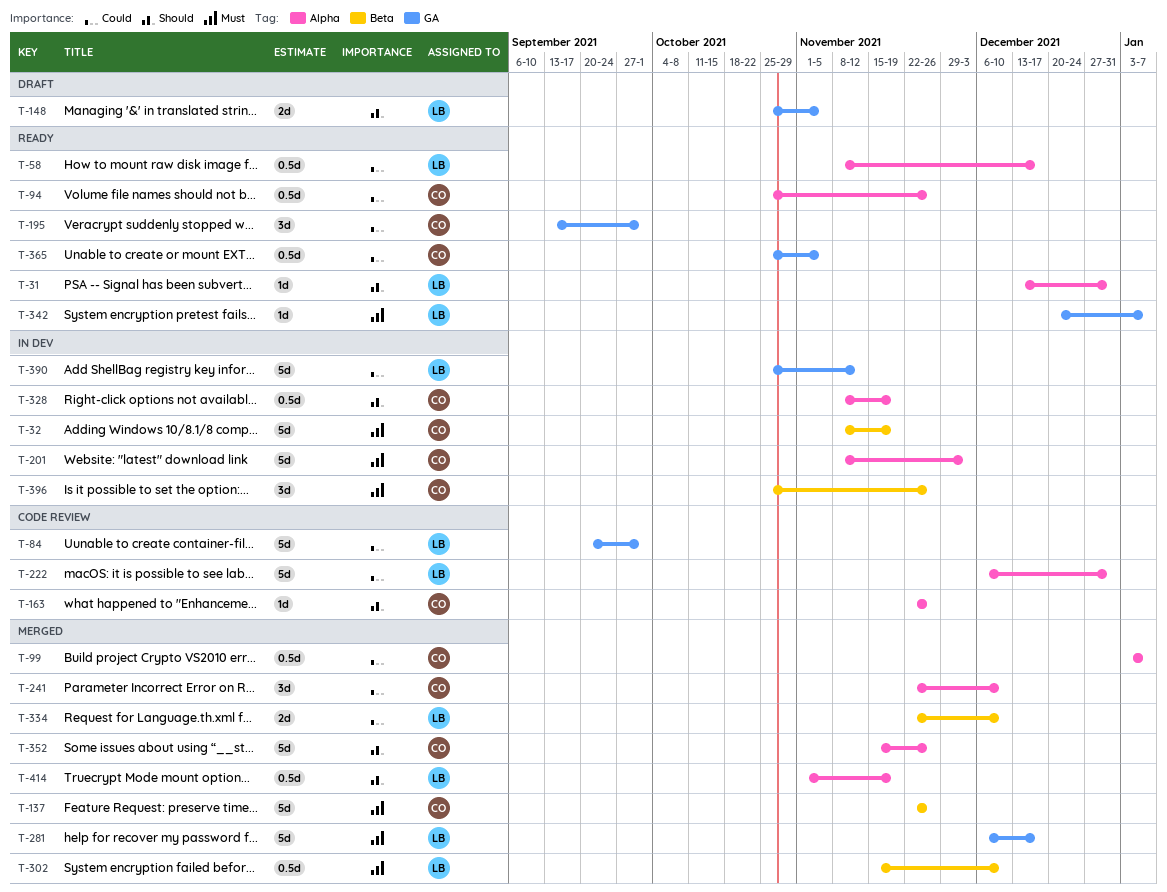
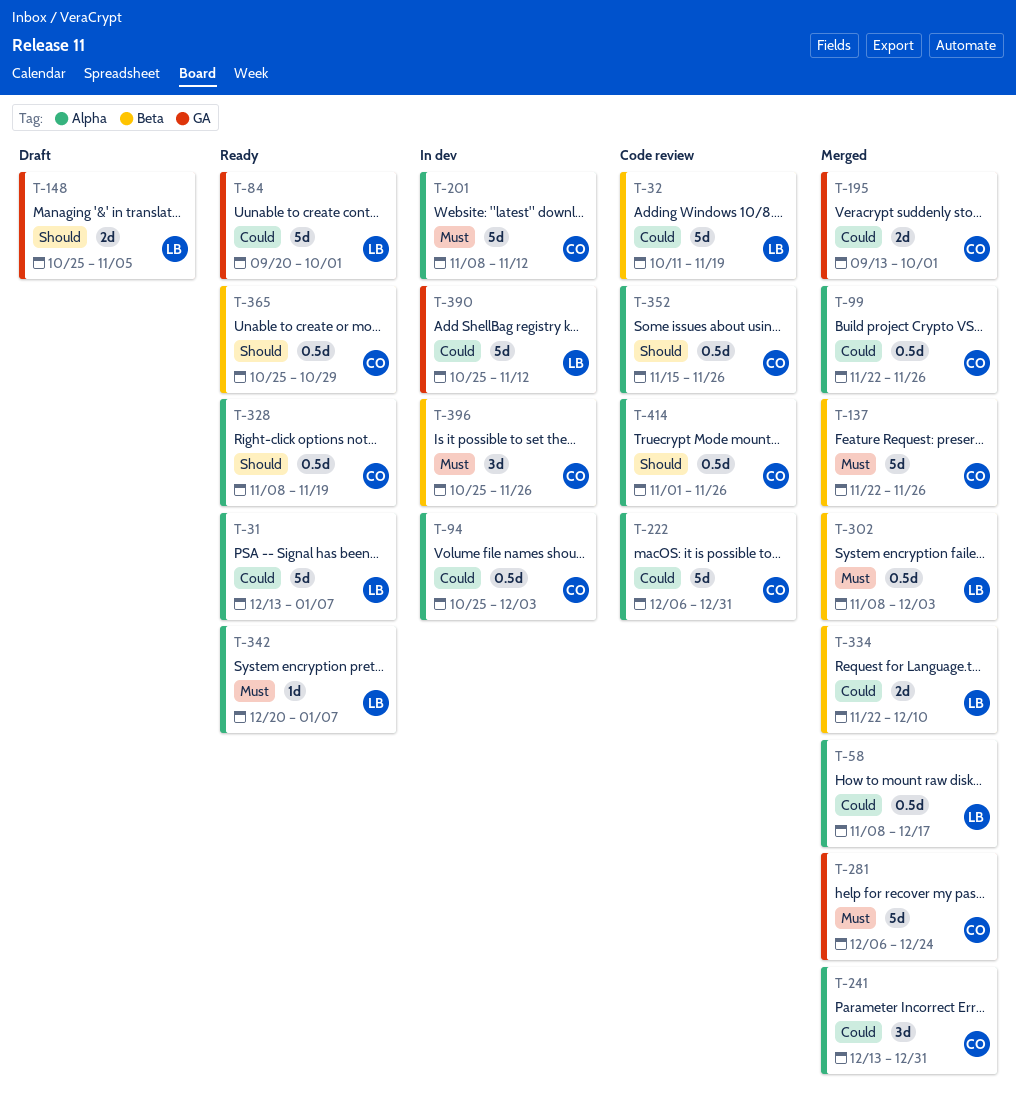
T-31, priority: Should -> Could
T-31, estimate: 1d -> 5d
T-31, due: Dec 31 -> Jan 7
T-32, status: In dev -> Code review
T-32, owner: CO -> LB
T-32, priority: Must -> Could
T-32, start: Nov 8 -> Oct 11
T-58, status: Ready -> Merged
T-84, status: Code review -> Ready
T-94, status: Ready -> In dev
T-94, due: Nov 26 -> Dec 3
T-99, start: Jan 3 -> Nov 22
T-99, due: Jan 7 -> Nov 26
T-163: present -> none
T-195, status: Ready -> Merged
T-195, estimate: 3d -> 2d
T-201, due: Dec 3 -> Nov 12
T-222, owner: LB -> CO
T-241, start: Nov 22 -> Dec 13
T-241, due: Dec 10 -> Dec 31
T-281, owner: LB -> CO
T-281, due: Dec 17 -> Dec 24
T-302, start: Nov 15 -> Nov 8
T-302, due: Dec 10 -> Dec 3
T-328, status: In dev -> Ready
T-342, label: GA -> Alpha
T-352, status: Merged -> Code review
T-352, estimate: 5d -> 0.5d
T-365, priority: Could -> Should
T-365, label: GA -> Beta
T-365, due: Nov 5 -> Oct 29
T-414, status: Merged -> Code review
T-414, owner: LB -> CO
T-414, due: Nov 19 -> Nov 26

